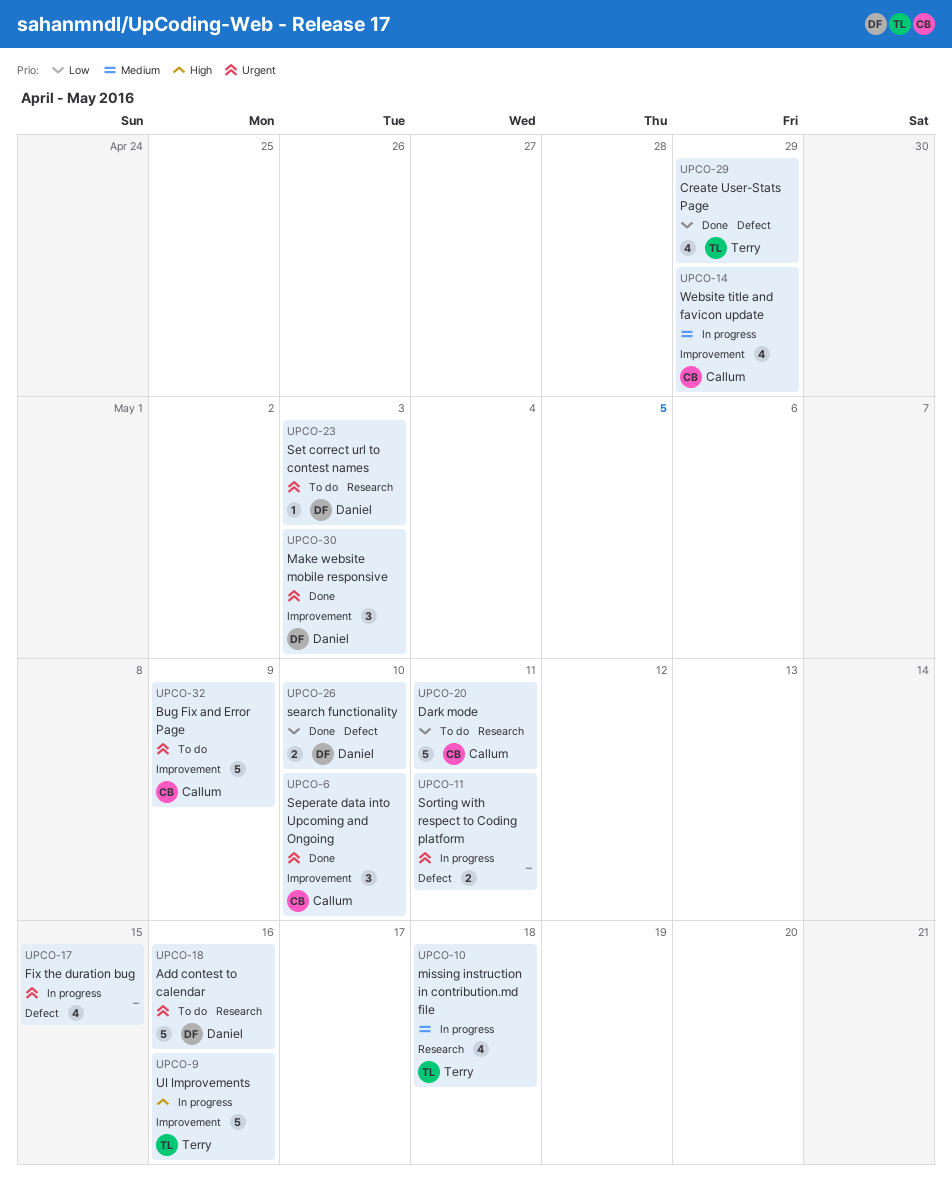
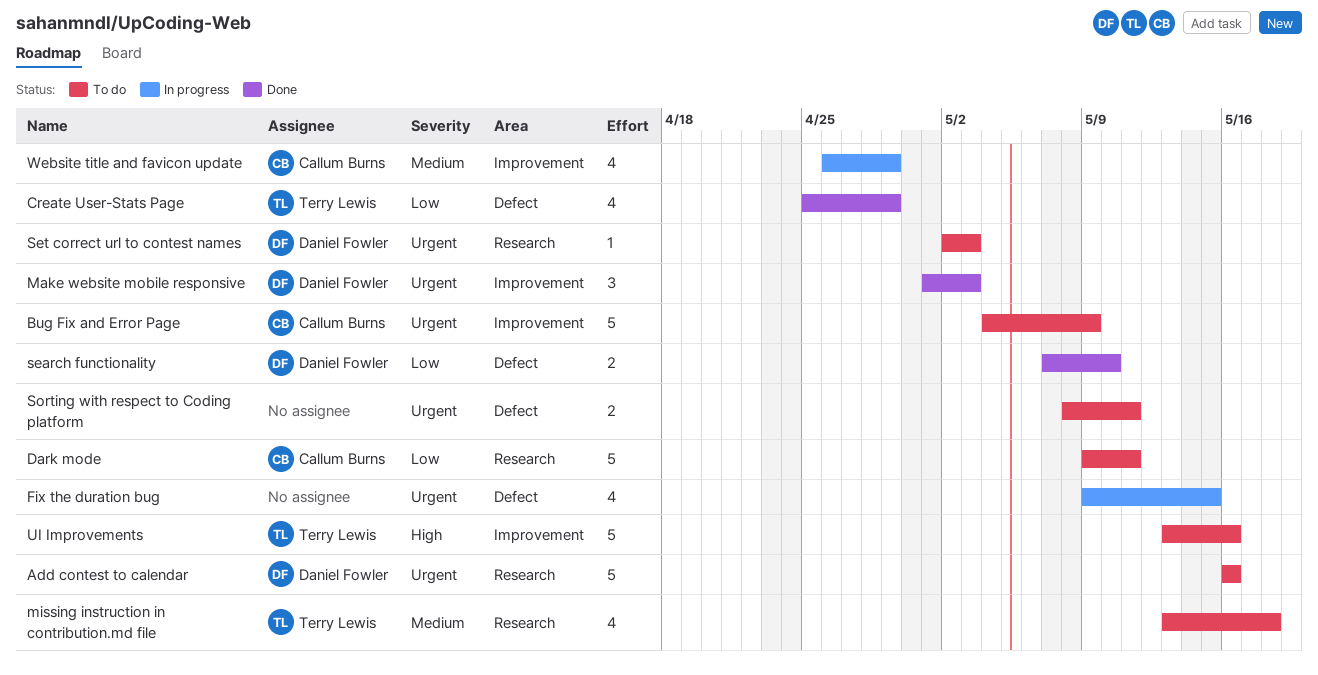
missing instruction in contribution.md file, status: In progress -> To do
Seperate data into Upcoming and Ongoing: present -> none
Sorting with respect to Coding platform, status: In progress -> To do
UI Improvements, status: In progress -> To do

